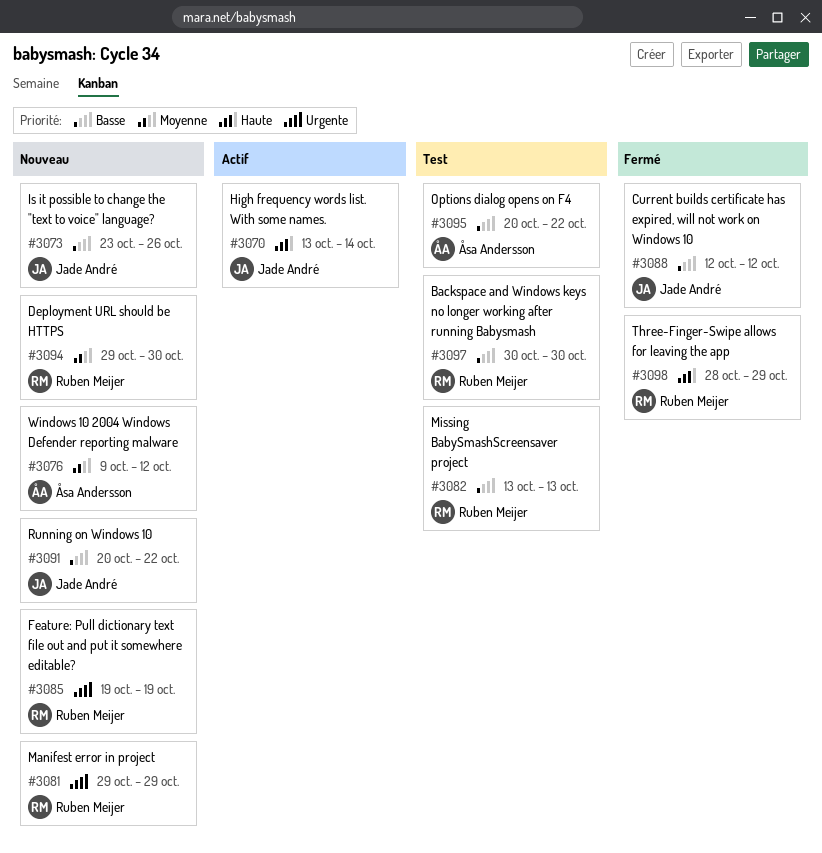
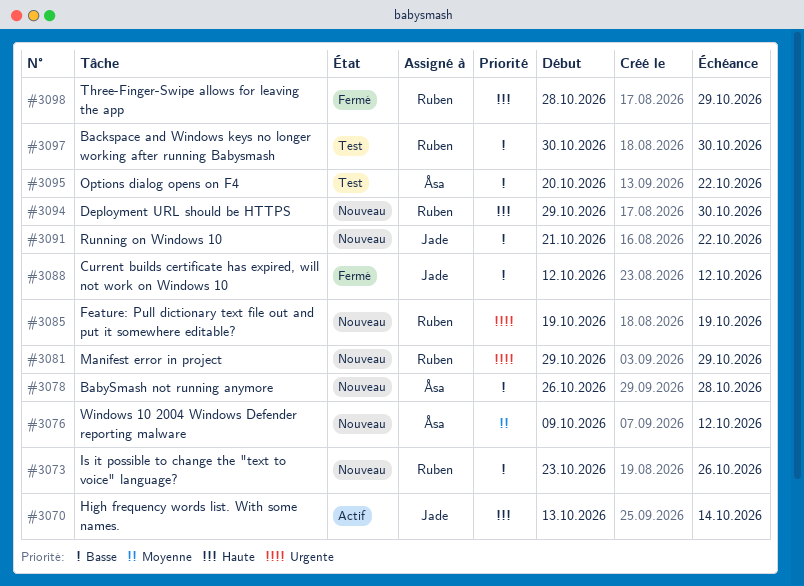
#3073, owner: Jade André -> Ruben Meijer
#3078: none -> present
#3082: present -> none
#3091, start: Oct 20 -> Oct 21
#3094, priority: Moyenne -> Haute

